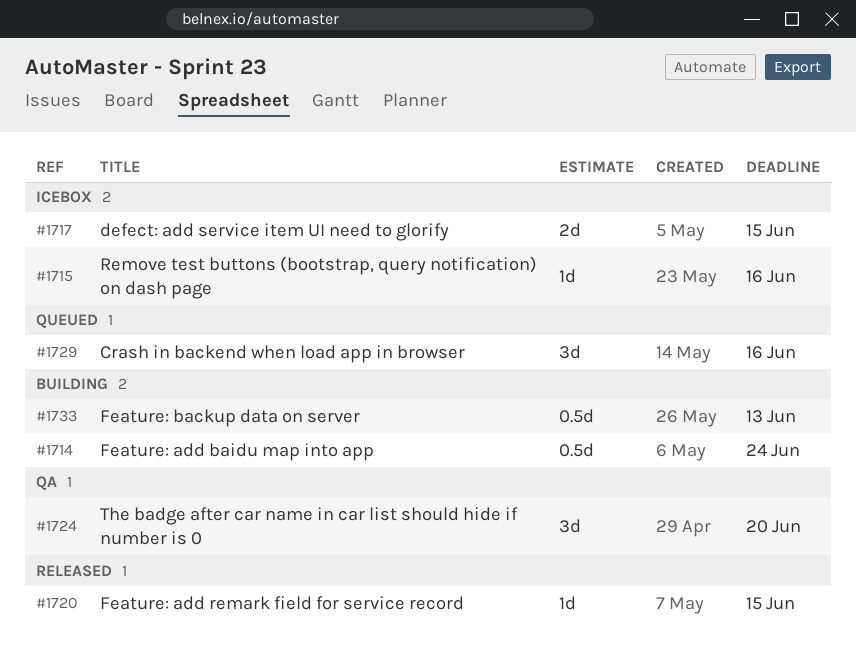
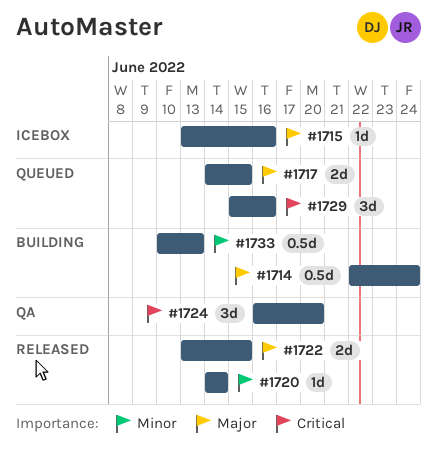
#1717, status: Icebox -> Queued
#1720, due: Jun 15 -> Jun 14
#1722: none -> present

